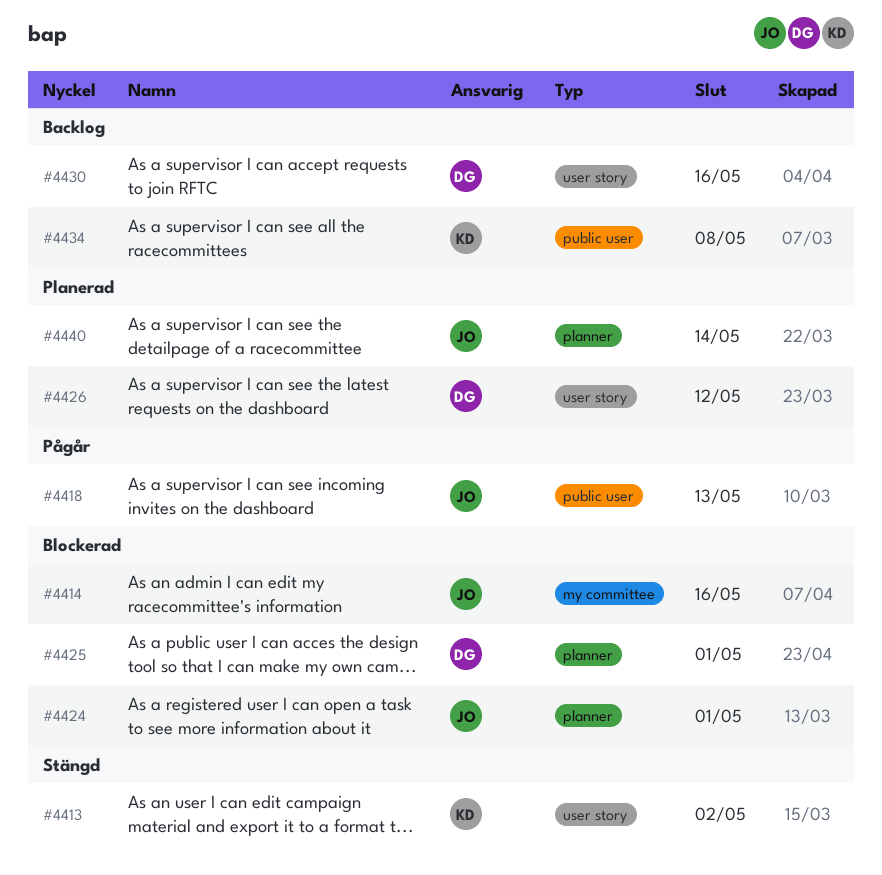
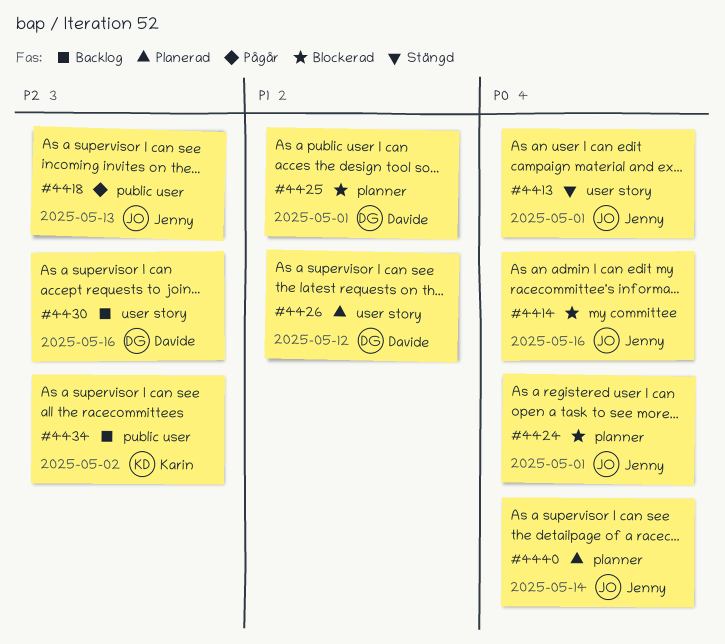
#4413, owner: Karin -> Jenny
#4413, due: May 2 -> May 1
#4434, due: May 8 -> May 2

